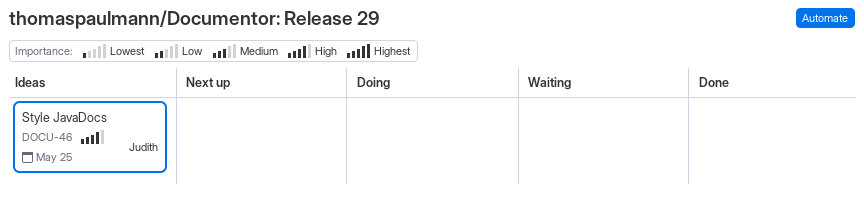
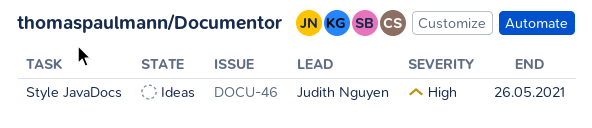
DOCU-46, due: May 25 -> May 26

